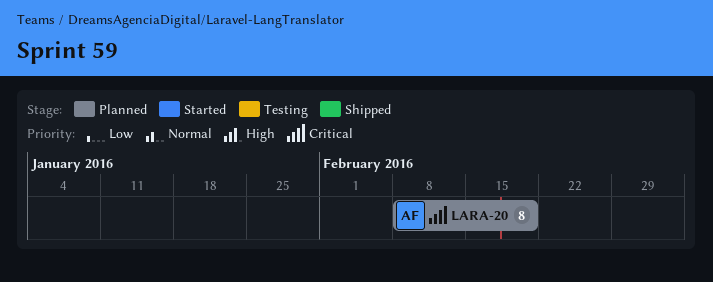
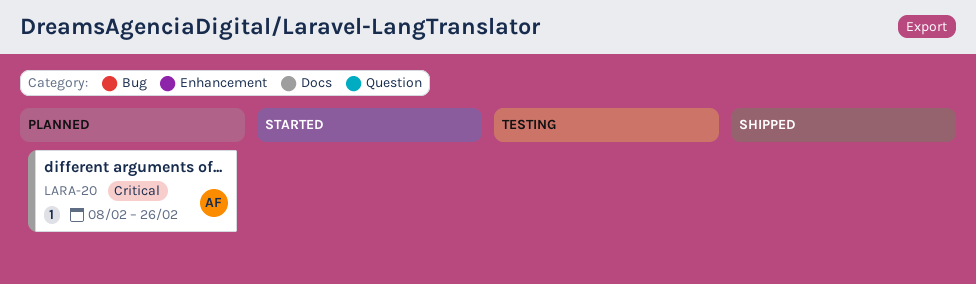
LARA-20, estimate: 8 -> 1
LARA-20, due: Feb 19 -> Feb 26

